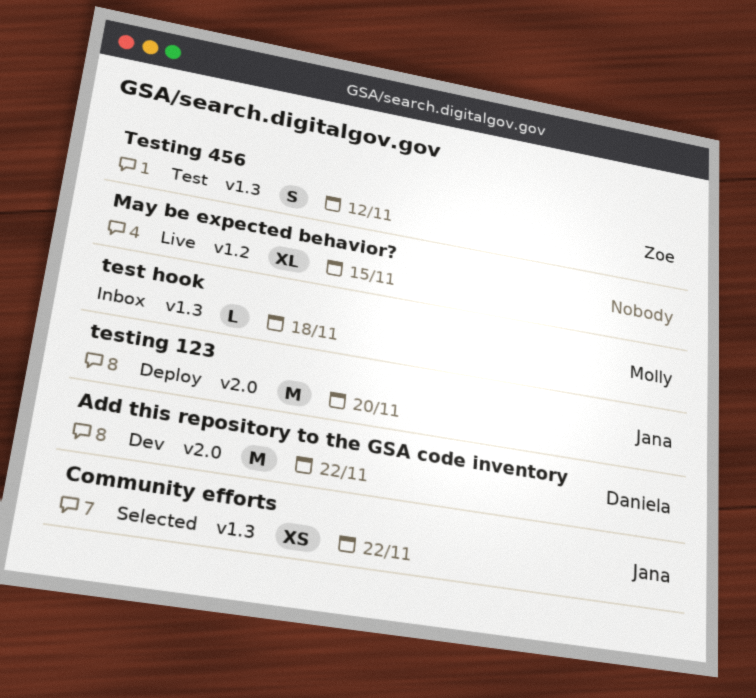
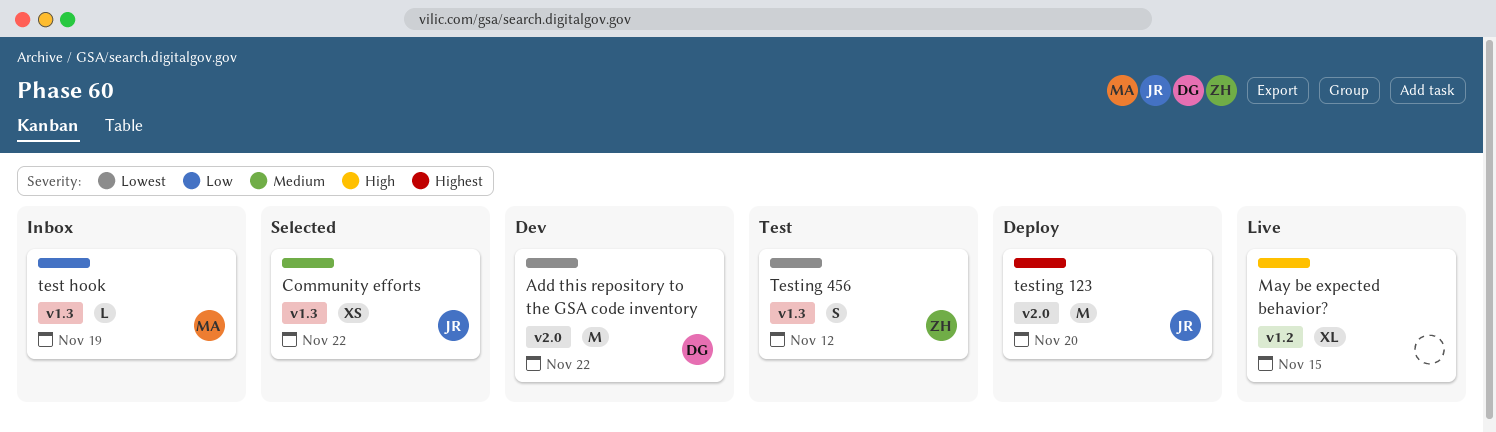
test hook, due: Nov 18 -> Nov 19

